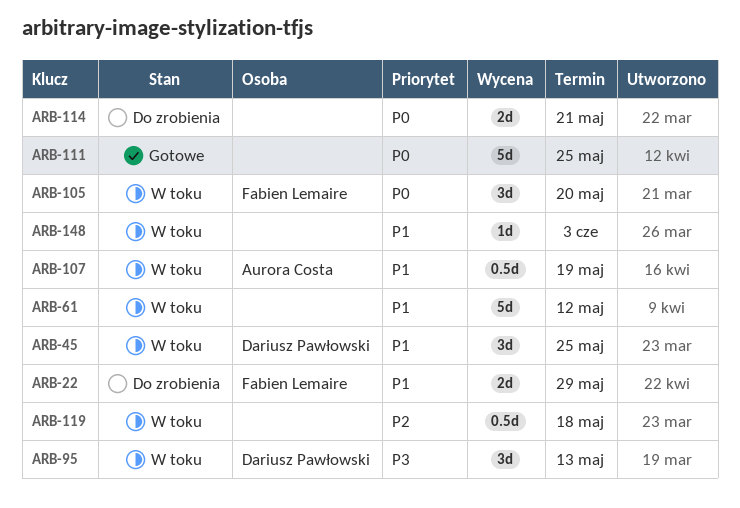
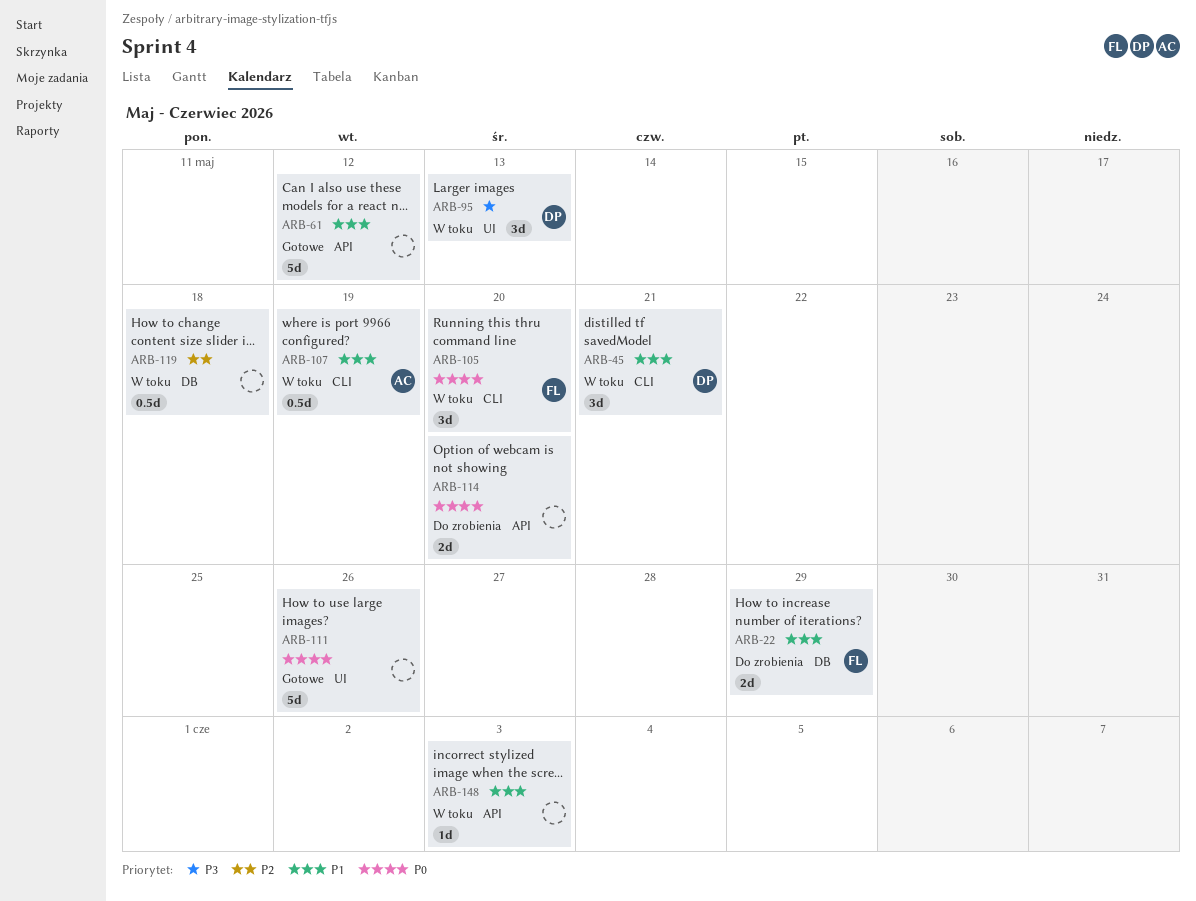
ARB-45, due: May 25 -> May 21
ARB-61, status: W toku -> Gotowe
ARB-111, due: May 25 -> May 26
ARB-114, due: May 21 -> May 20

